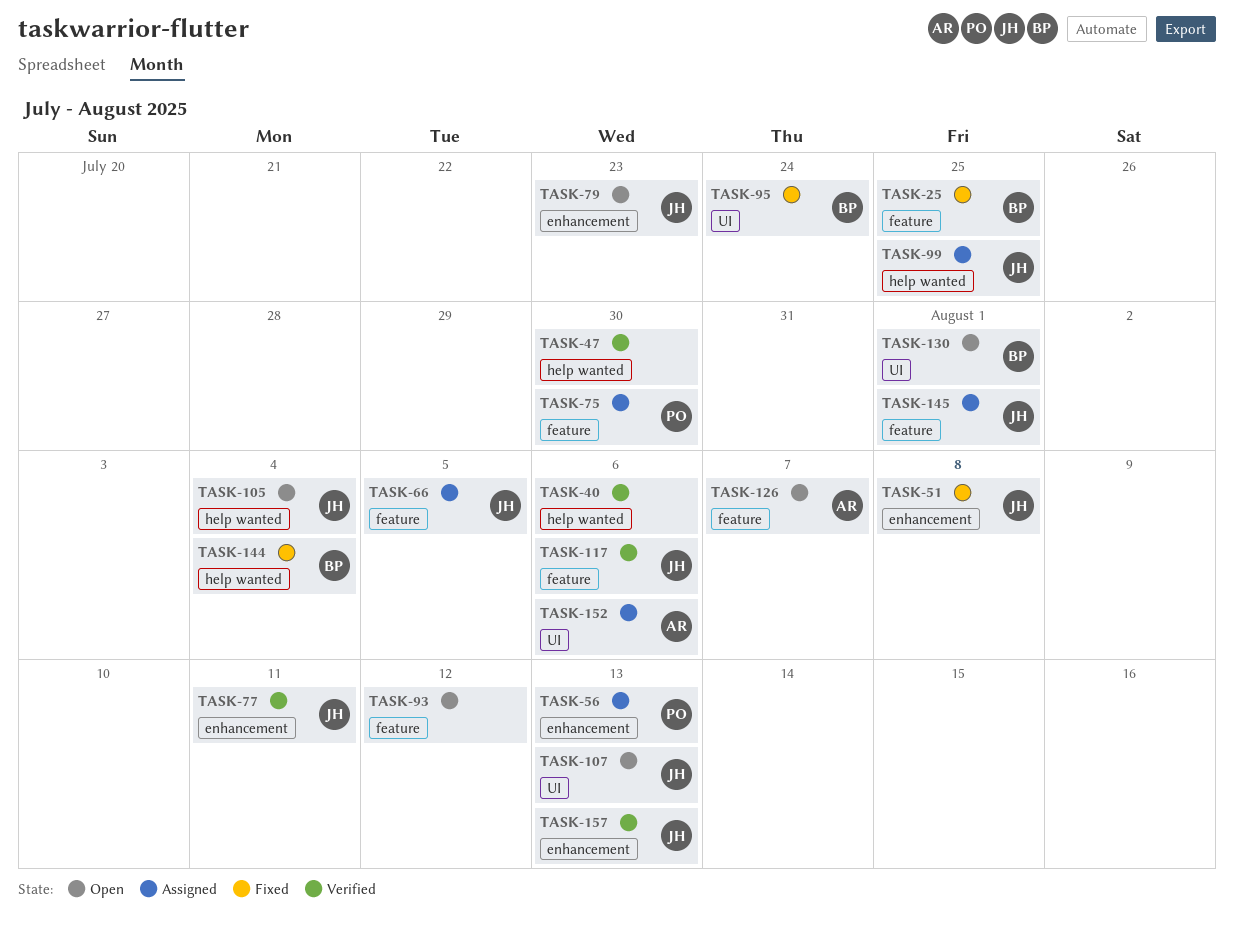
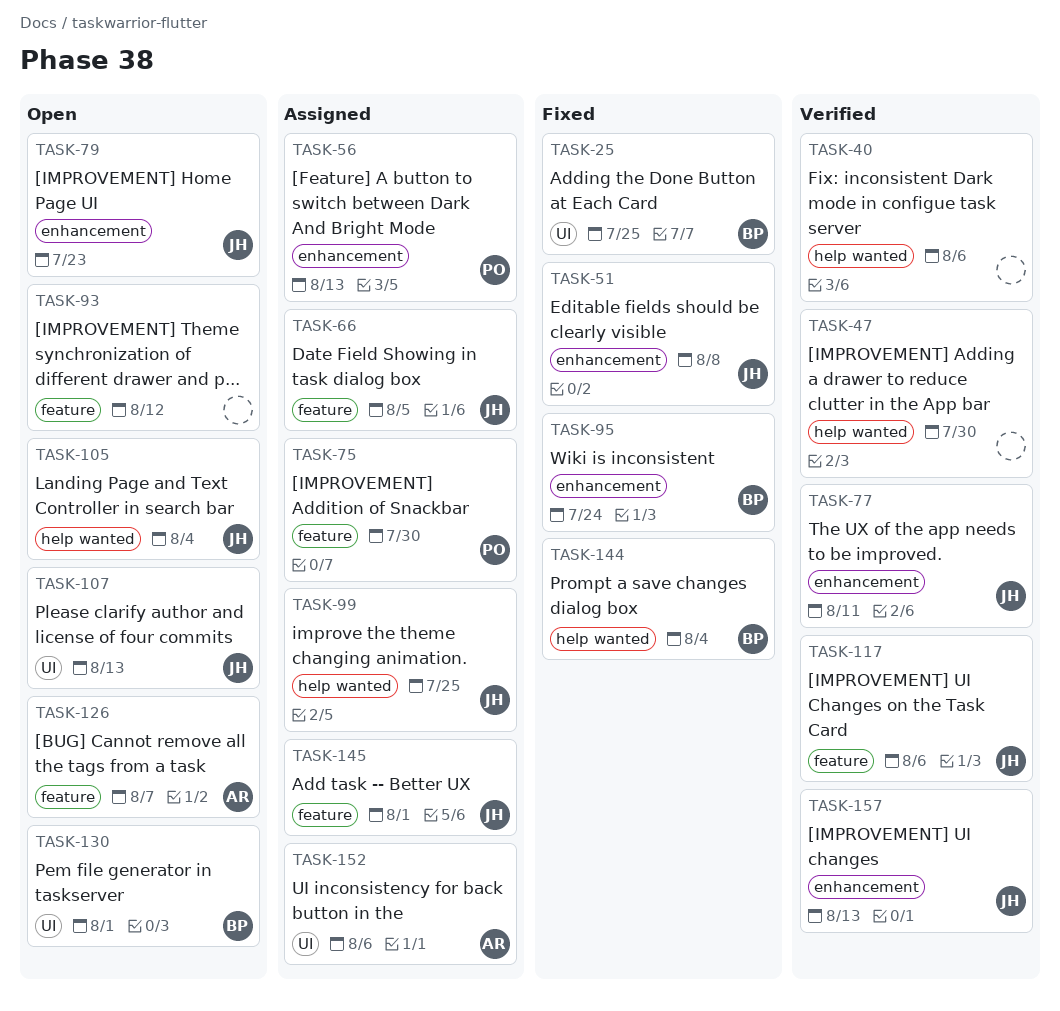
TASK-25, label: feature -> UI
TASK-95, label: UI -> enhancement

